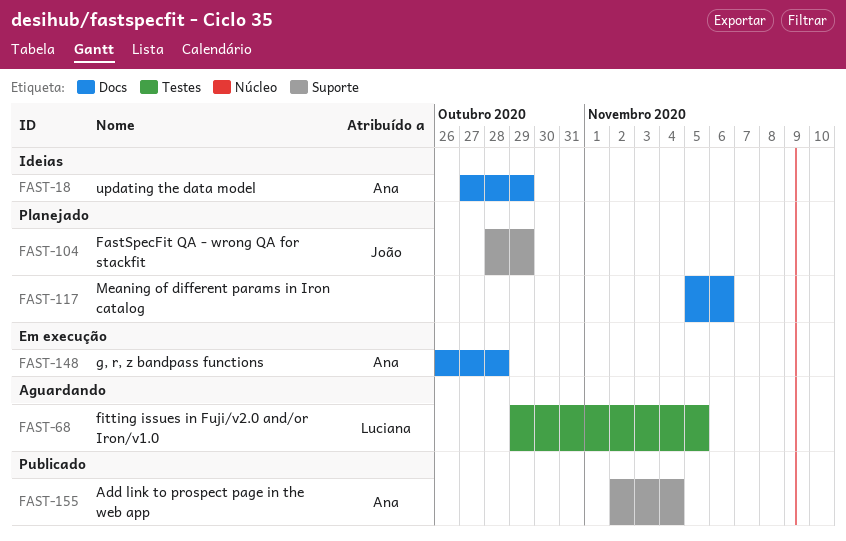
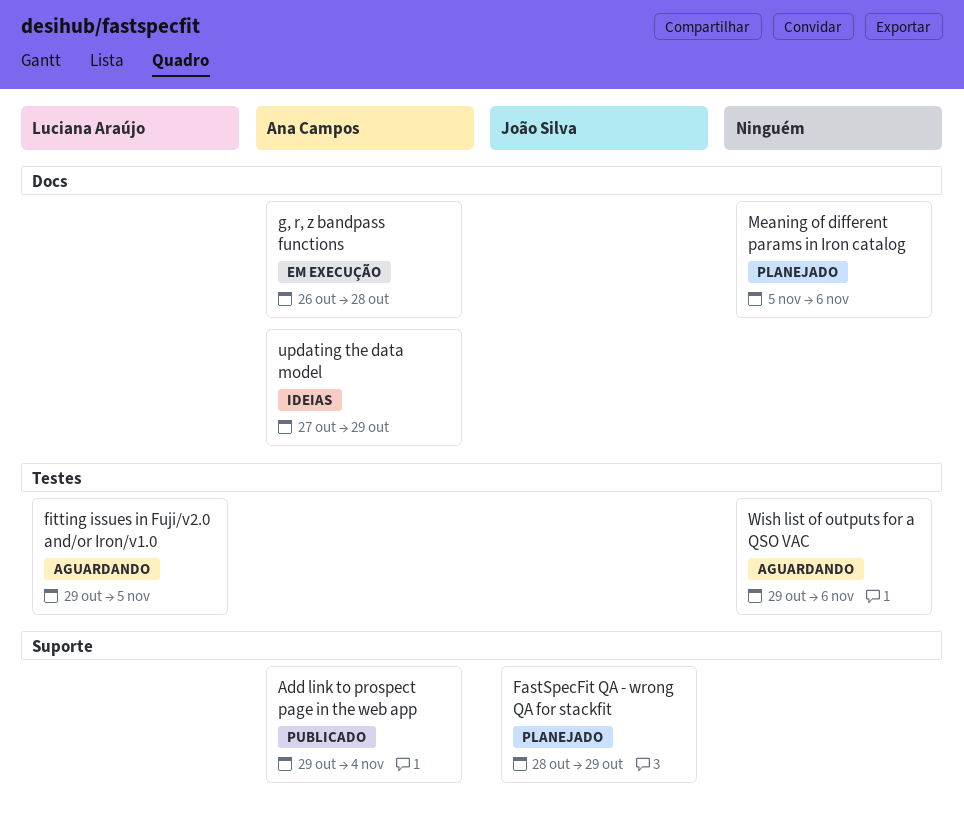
Add link to prospect page in the web app, start: Nov 2 -> Oct 29
Wish list of outputs for a QSO VAC: none -> present

